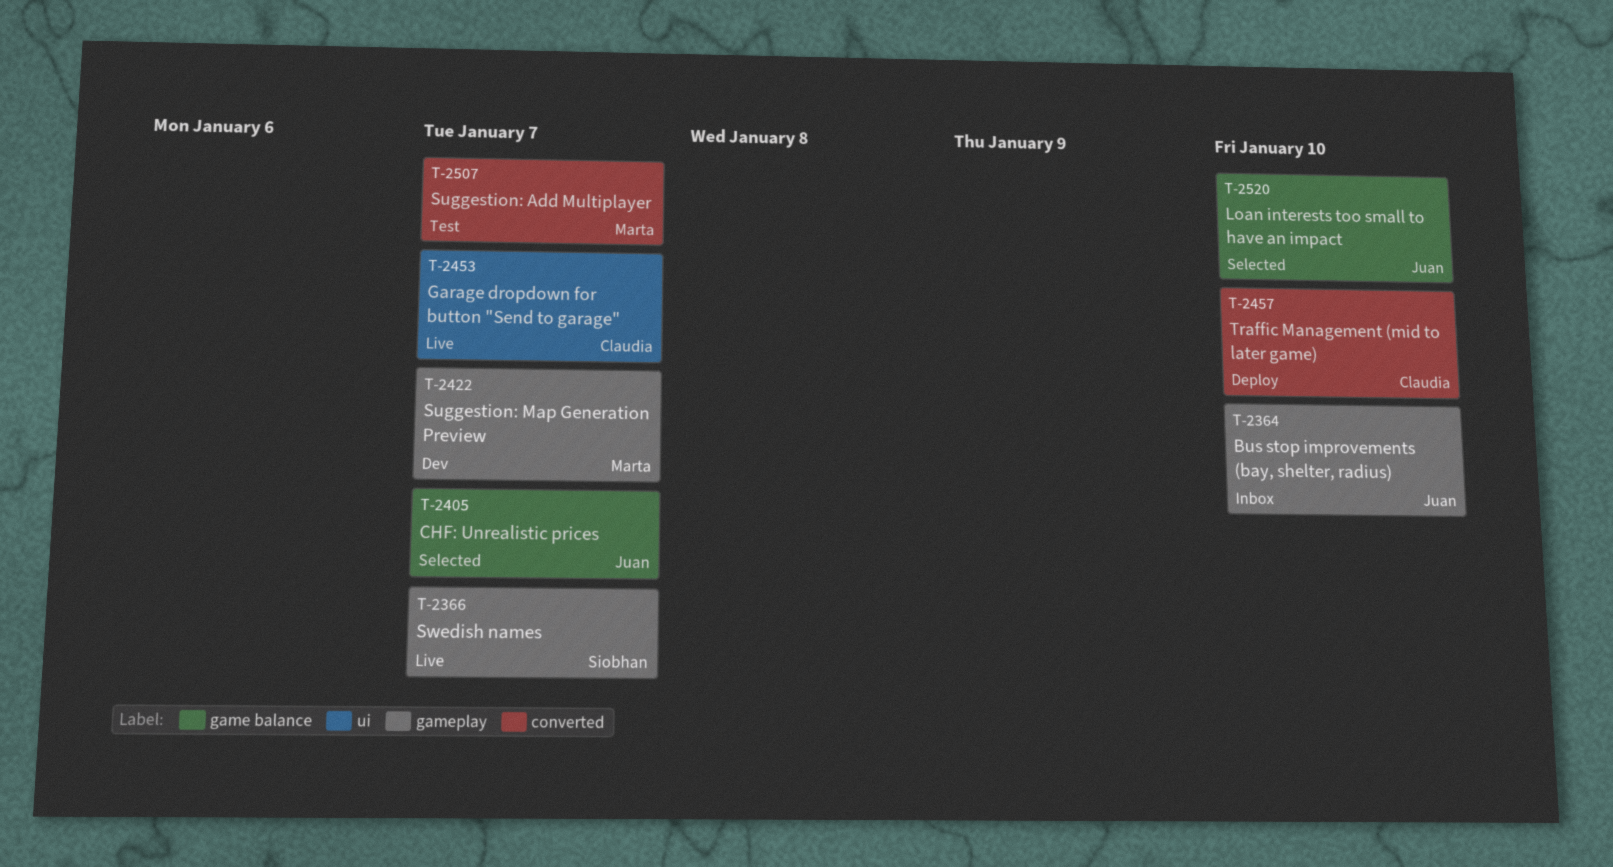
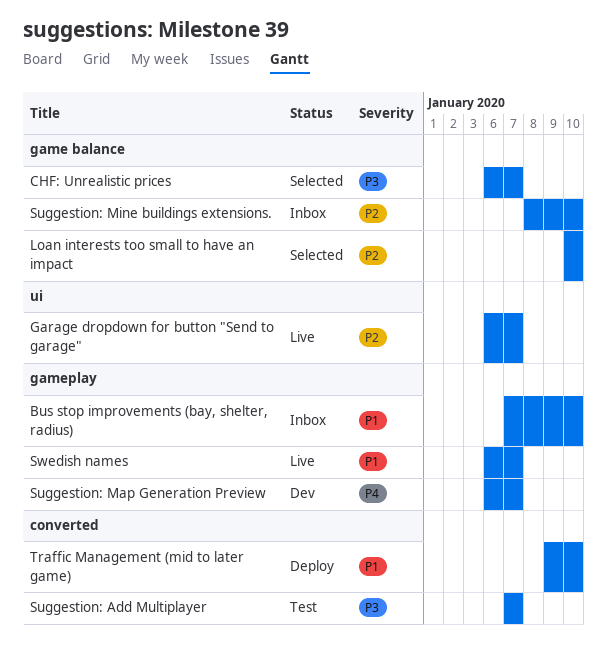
Suggestion: Mine buildings extensions.: none -> present

